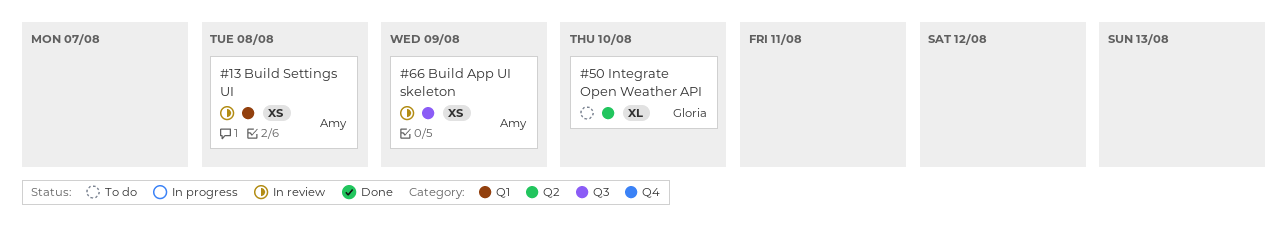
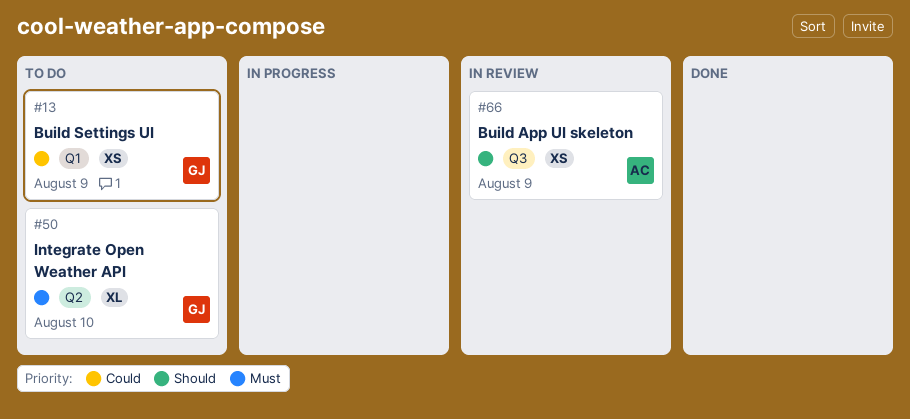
#13, status: In review -> To do
#13, owner: Amy -> Gloria
#13, due: Aug 8 -> Aug 9

